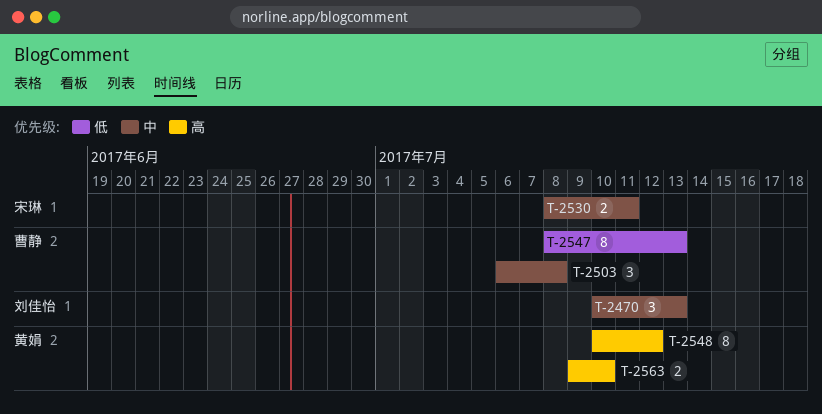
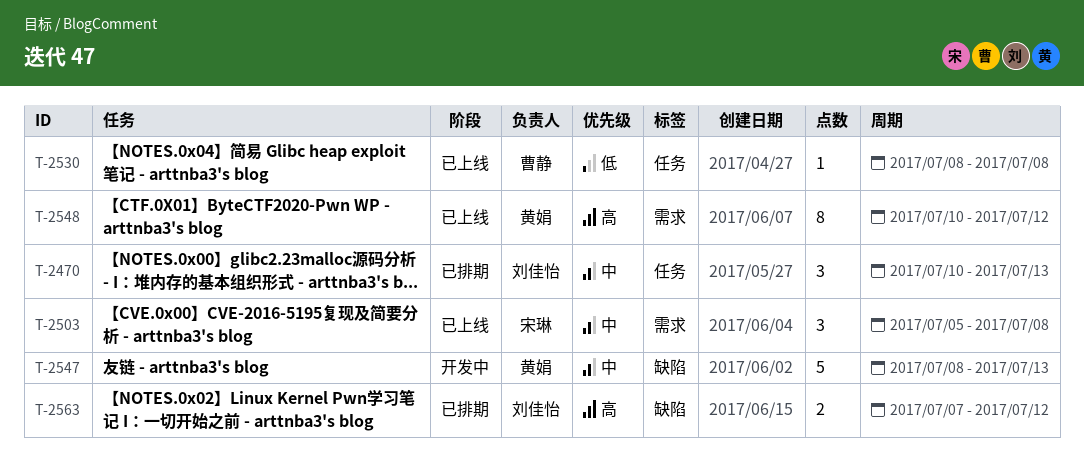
T-2503, owner: 曹静 -> 宋琳
T-2503, start: Jul 6 -> Jul 5
T-2530, owner: 宋琳 -> 曹静
T-2530, priority: 中 -> 低
T-2530, estimate: 2 -> 1
T-2530, due: Jul 11 -> Jul 8
T-2547, owner: 曹静 -> 黄娟
T-2547, priority: 低 -> 中
T-2547, estimate: 8 -> 5
T-2563, owner: 黄娟 -> 刘佳怡
T-2563, start: Jul 9 -> Jul 7
T-2563, due: Jul 10 -> Jul 12

